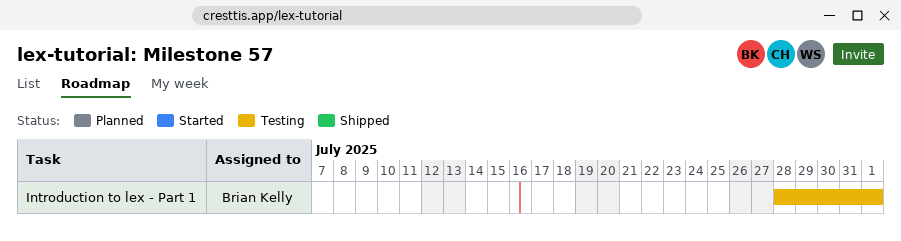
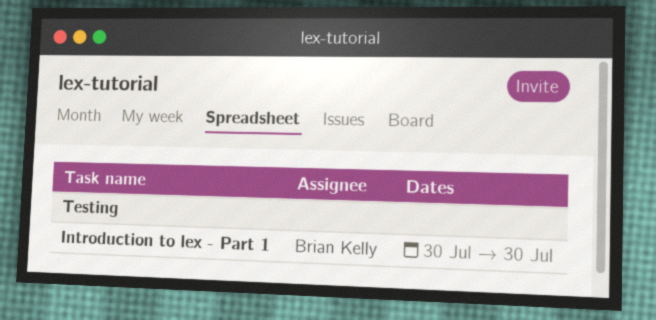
Introduction to lex - Part 1, start: Jul 28 -> Jul 30
Introduction to lex - Part 1, due: Aug 1 -> Jul 30

